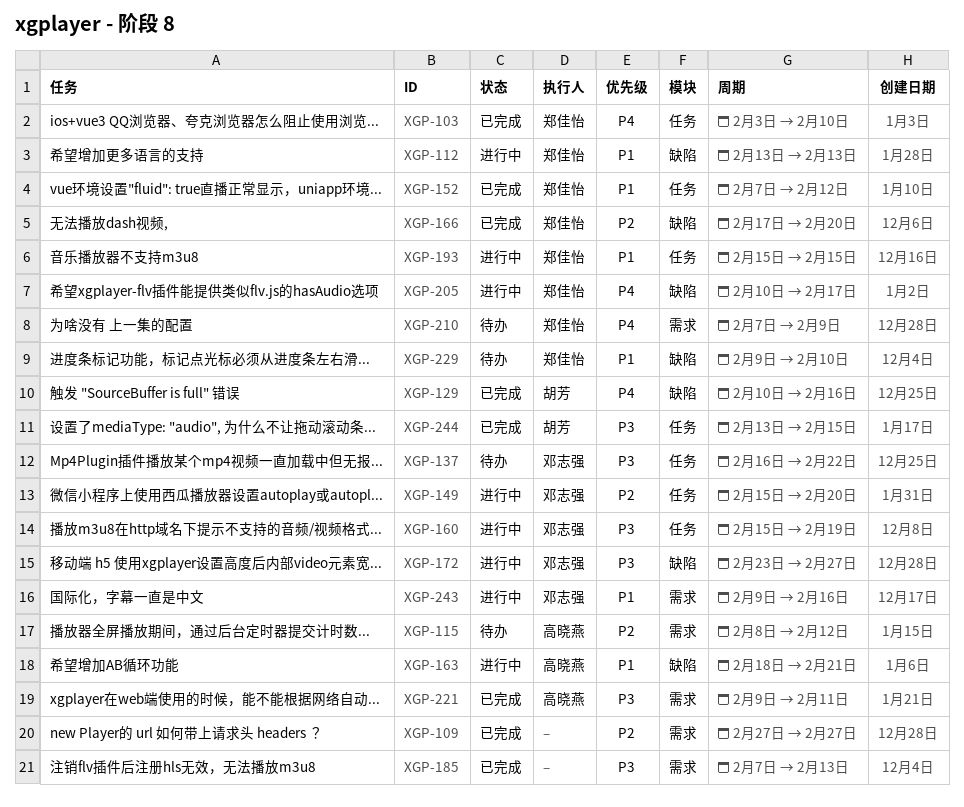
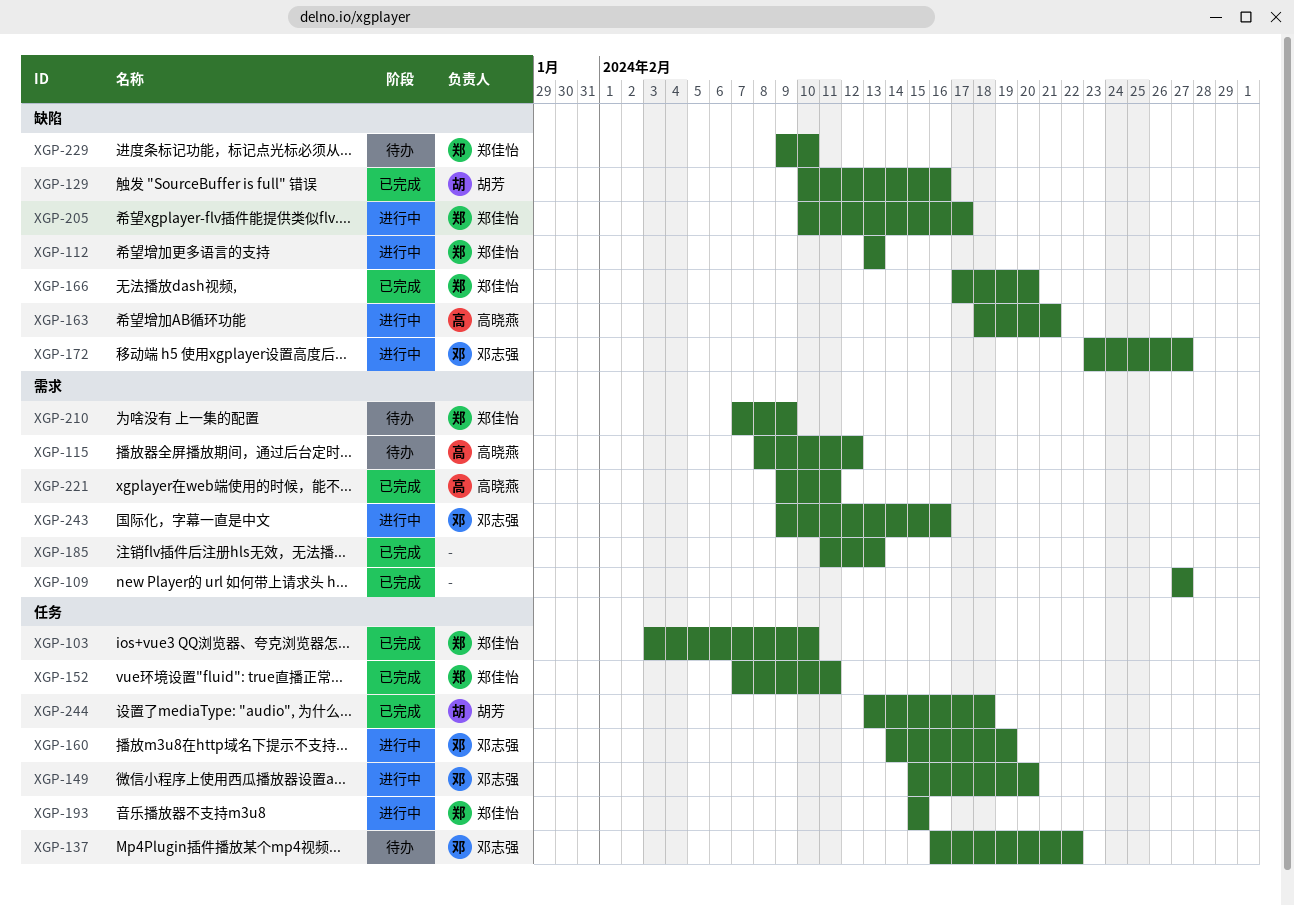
XGP-152, due: Feb 12 -> Feb 11
XGP-160, start: Feb 15 -> Feb 14
XGP-185, start: Feb 7 -> Feb 11
XGP-244, due: Feb 15 -> Feb 18

